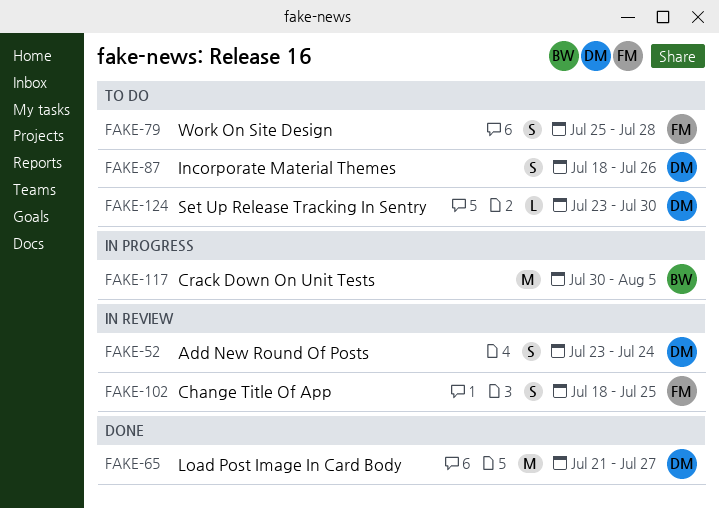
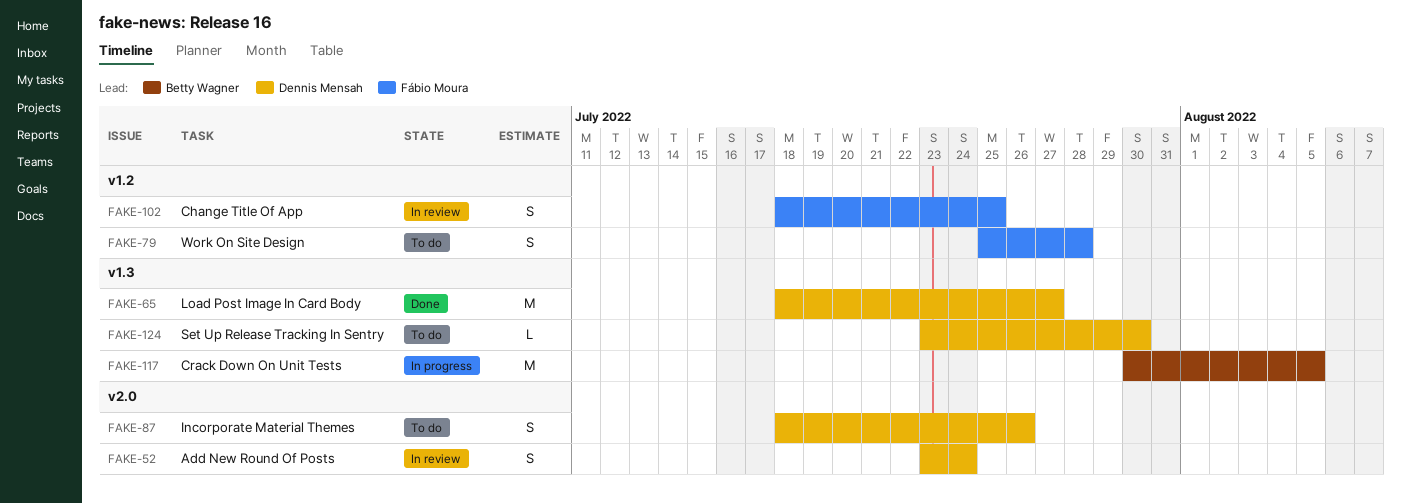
FAKE-65, start: Jul 21 -> Jul 18

